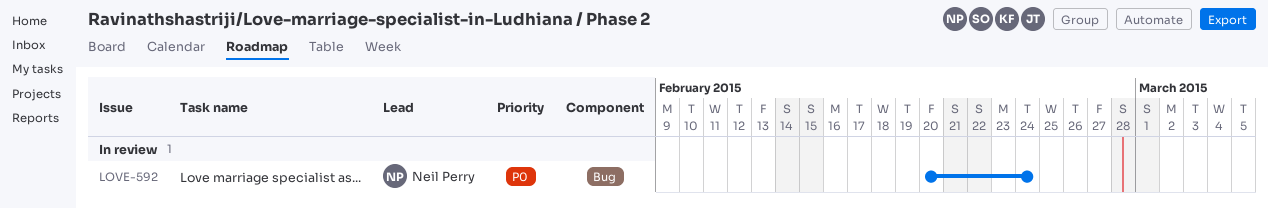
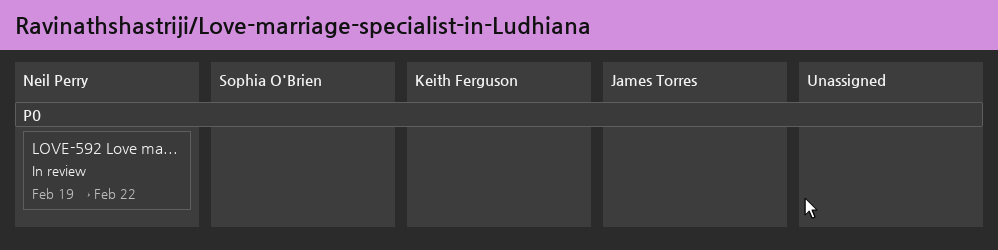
LOVE-592, start: Feb 20 -> Feb 19
LOVE-592, due: Feb 24 -> Feb 22

